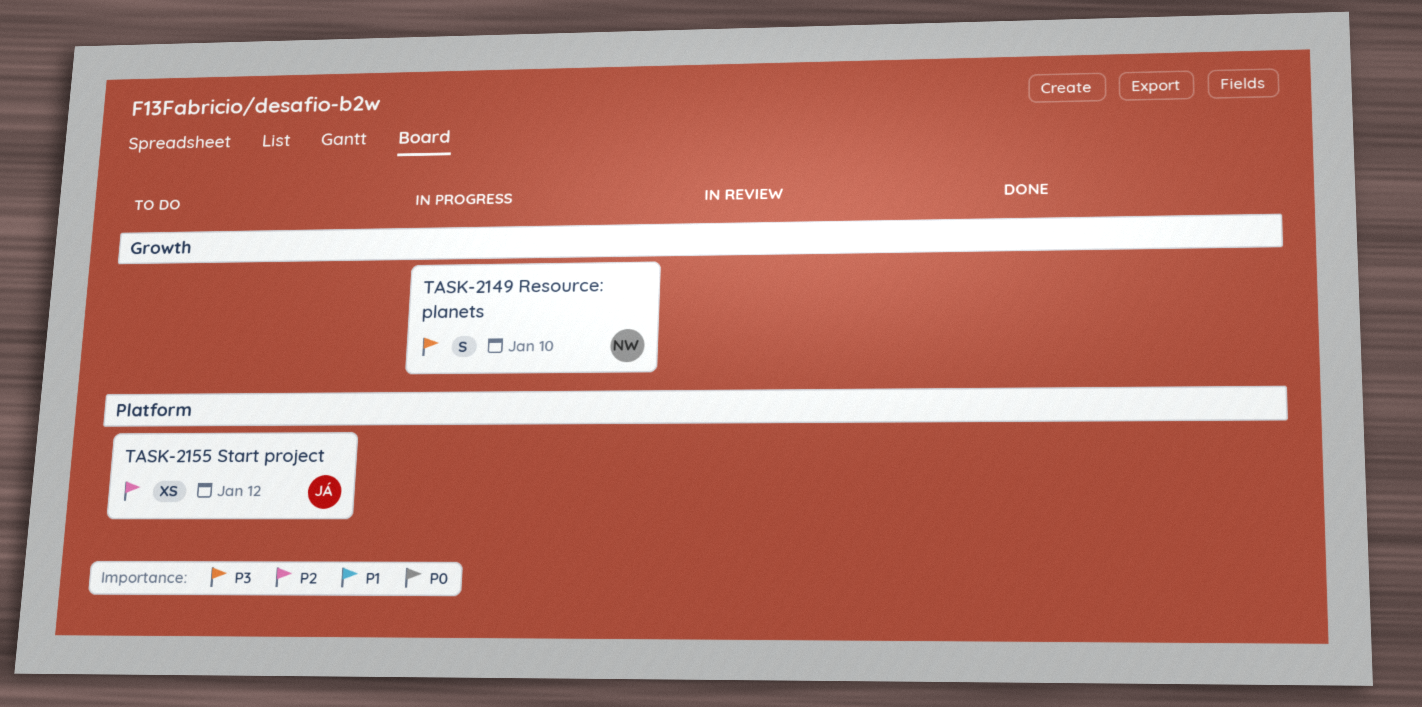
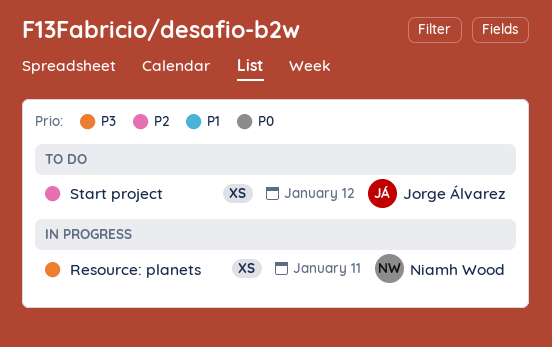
Resource: planets, estimate: S -> XS
Resource: planets, due: Jan 10 -> Jan 11

